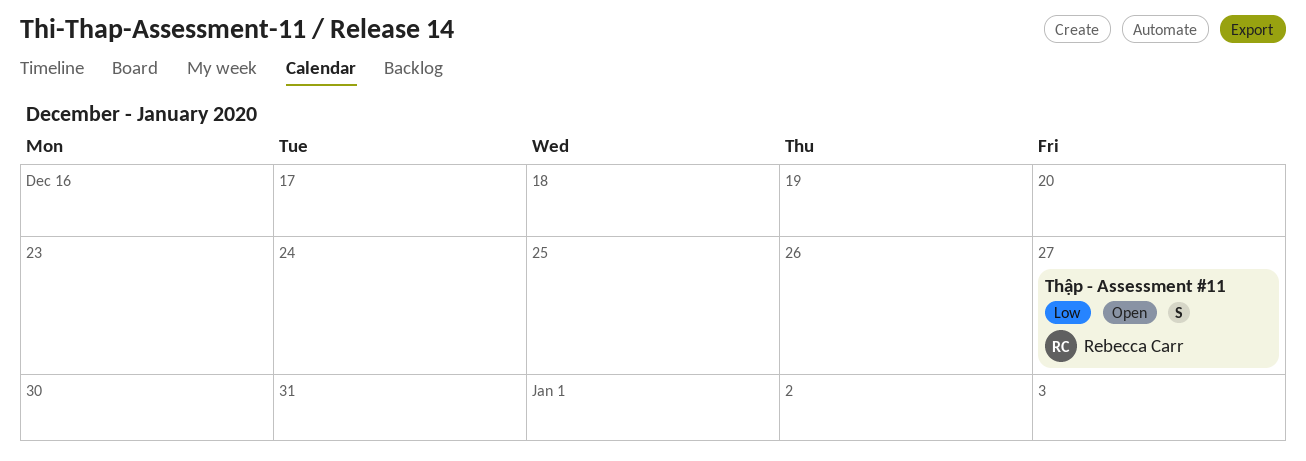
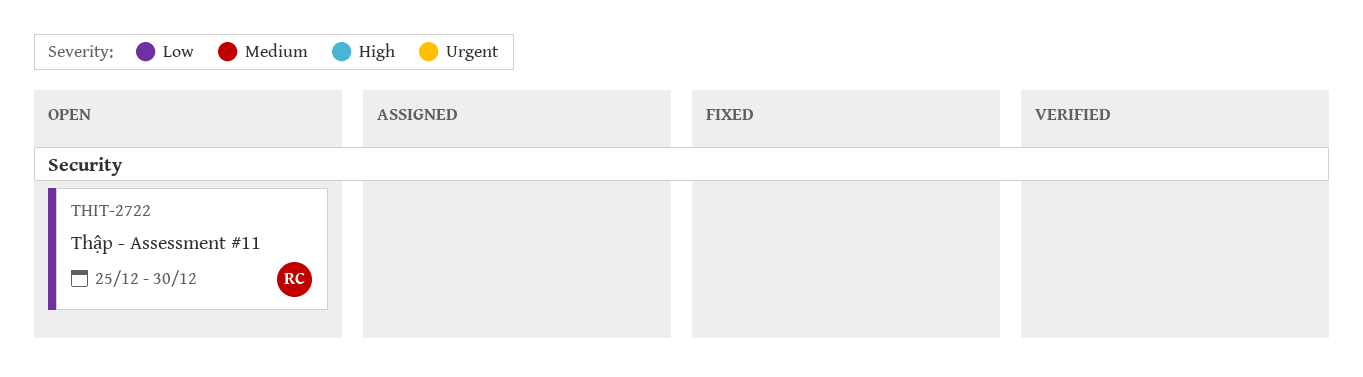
Thập - Assessment #11, due: Dec 27 -> Dec 30

